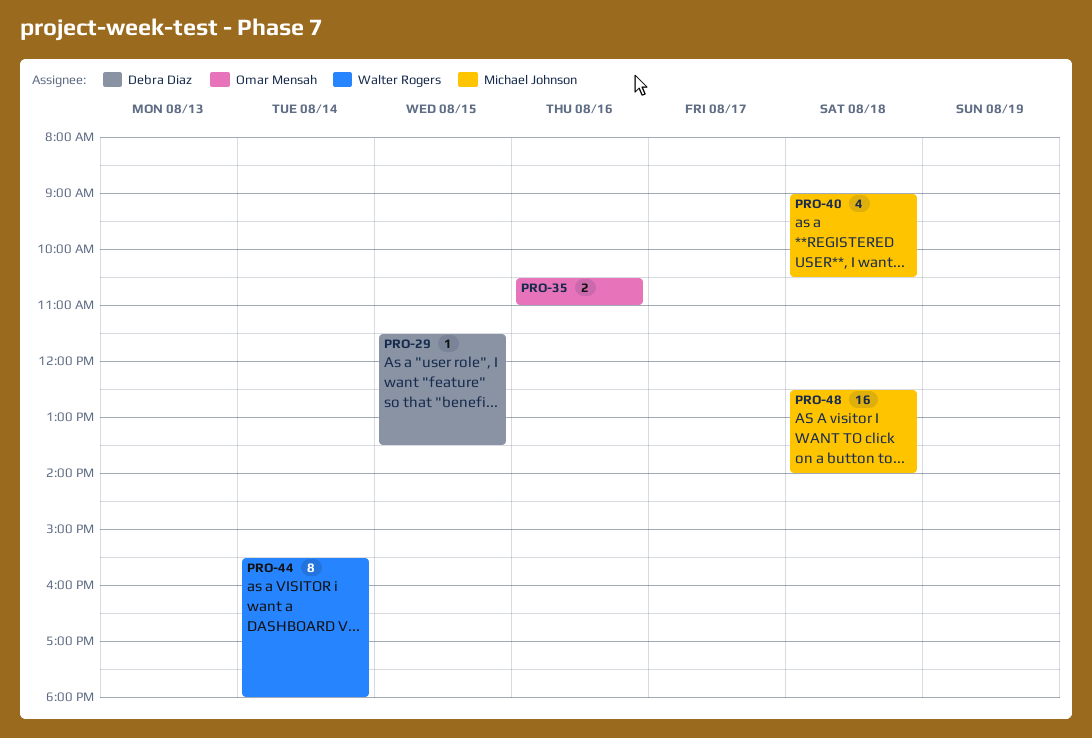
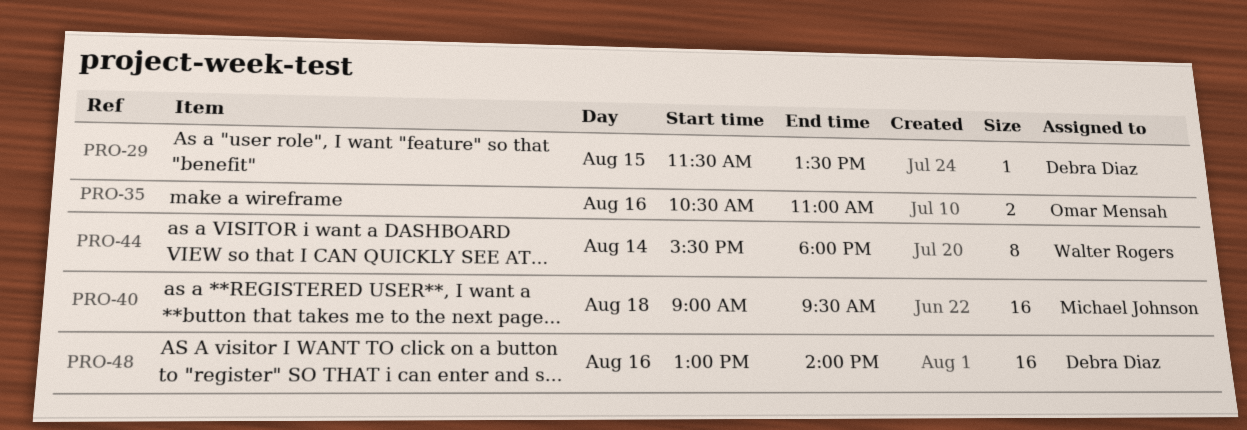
PRO-40, estimate: 4 -> 16
PRO-40, ends: 10:30 -> 09:30
PRO-48, owner: Michael Johnson -> Debra Diaz
PRO-48, day: Aug 18 -> Aug 16
PRO-48, begins: 12:30 -> 13:00

